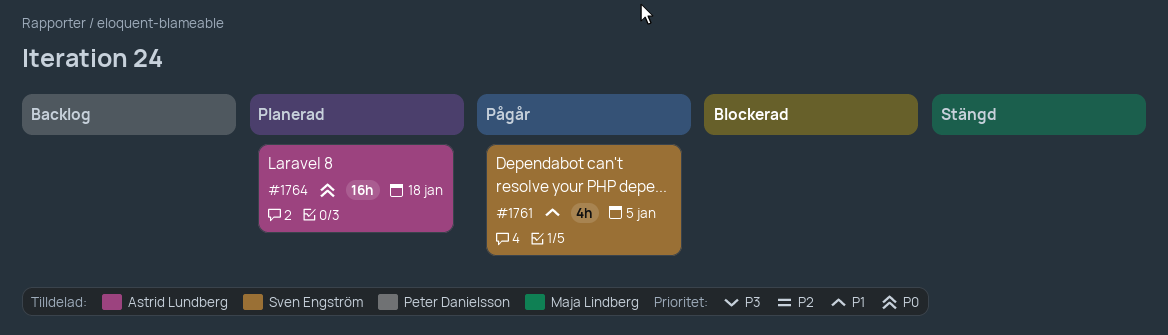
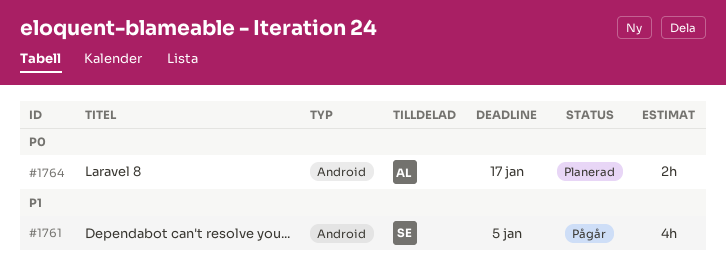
#1764, estimate: 16h -> 2h
#1764, due: Jan 18 -> Jan 17

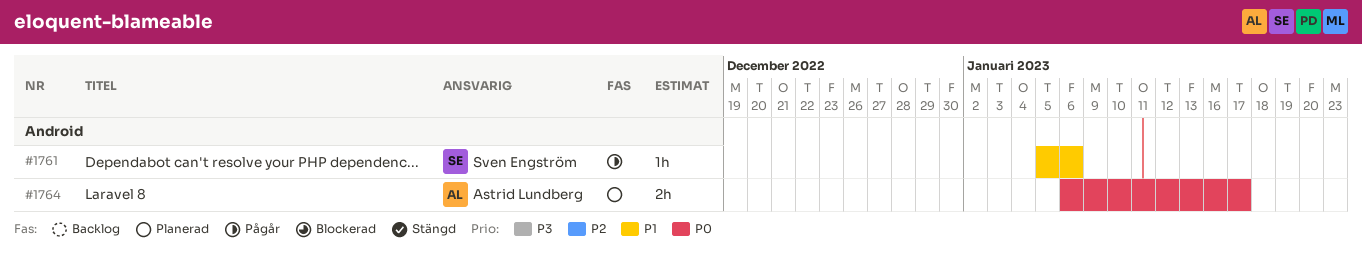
#1761, estimate: 4h -> 1h
#1761, due: Jan 5 -> Jan 6

